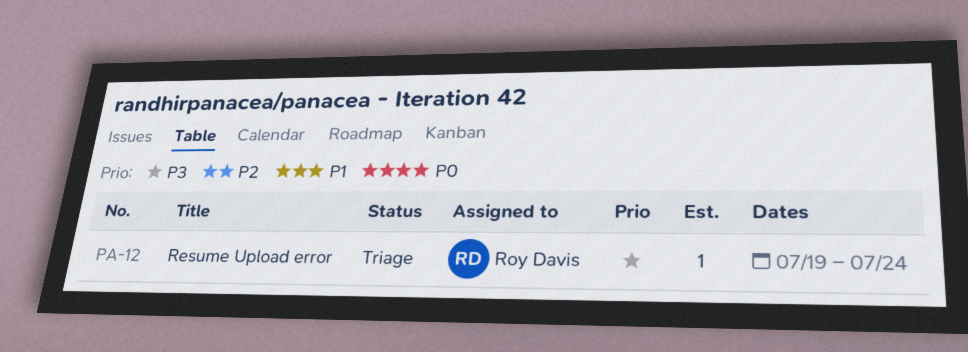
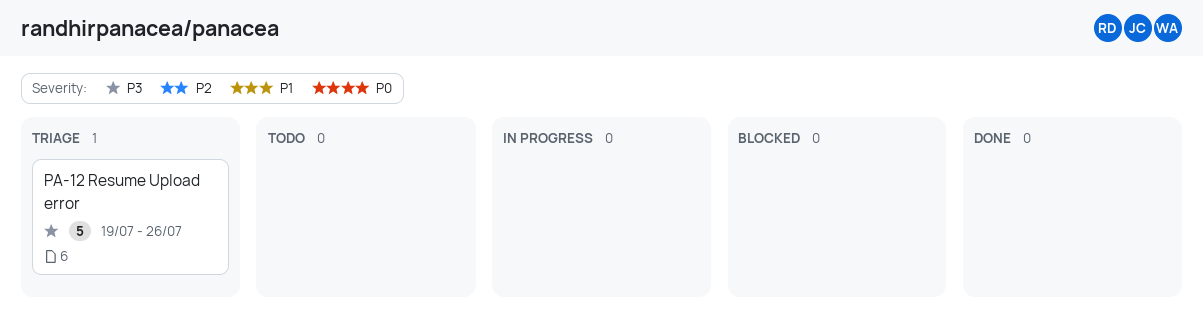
PA-12, estimate: 1 -> 5
PA-12, due: Jul 24 -> Jul 26

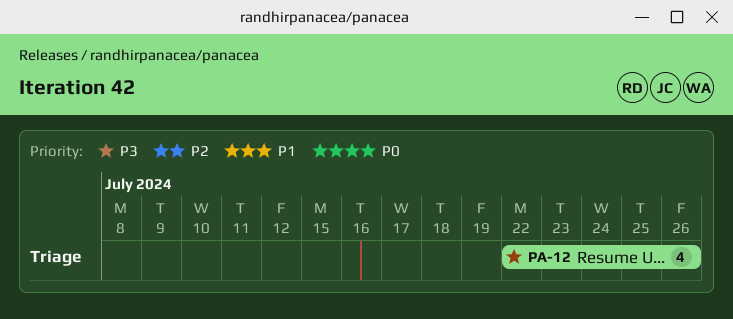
PA-12, estimate: 5 -> 4
PA-12, start: Jul 19 -> Jul 22

